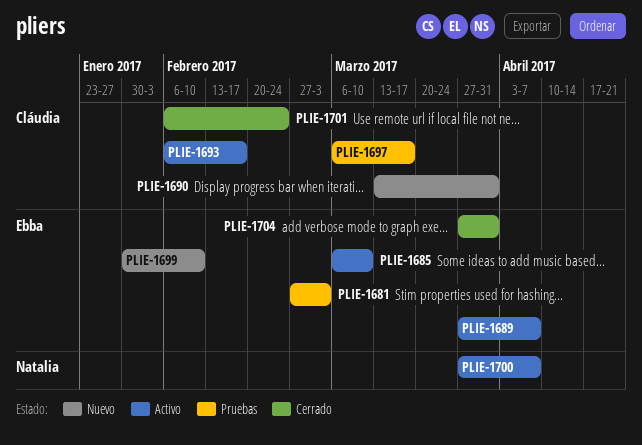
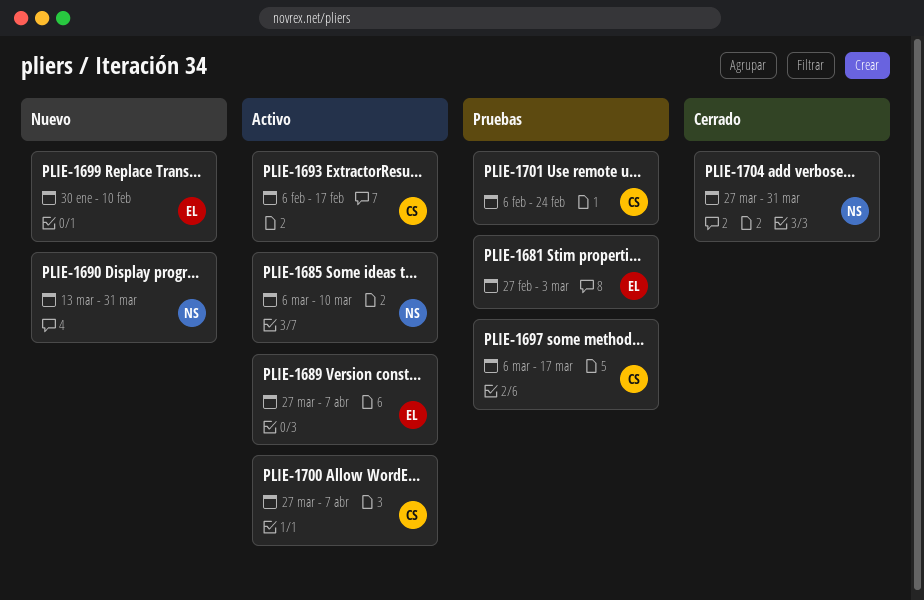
PLIE-1685, owner: Ebba -> Natalia
PLIE-1690, owner: Cláudia -> Natalia
PLIE-1700, owner: Natalia -> Cláudia
PLIE-1701, status: Cerrado -> Pruebas
PLIE-1704, owner: Ebba -> Natalia

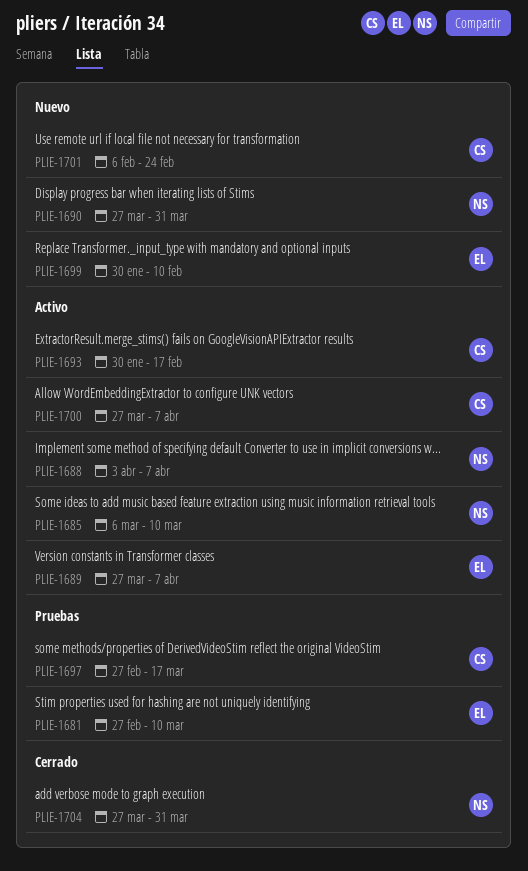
PLIE-1681, due: Mar 3 -> Mar 10
PLIE-1688: none -> present
PLIE-1690, start: Mar 13 -> Mar 27
PLIE-1693, start: Feb 6 -> Jan 30
PLIE-1697, start: Mar 6 -> Feb 27
PLIE-1701, status: Pruebas -> Nuevo

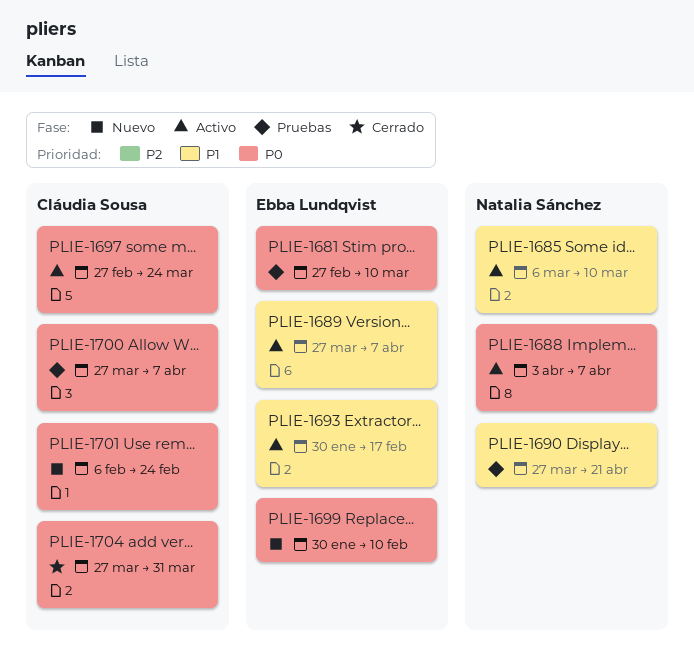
PLIE-1690, status: Nuevo -> Pruebas
PLIE-1690, due: Mar 31 -> Apr 21
PLIE-1693, owner: Cláudia Sousa -> Ebba Lundqvist
PLIE-1697, status: Pruebas -> Activo
PLIE-1697, due: Mar 17 -> Mar 24
PLIE-1700, status: Activo -> Pruebas
PLIE-1704, owner: Natalia Sánchez -> Cláudia Sousa

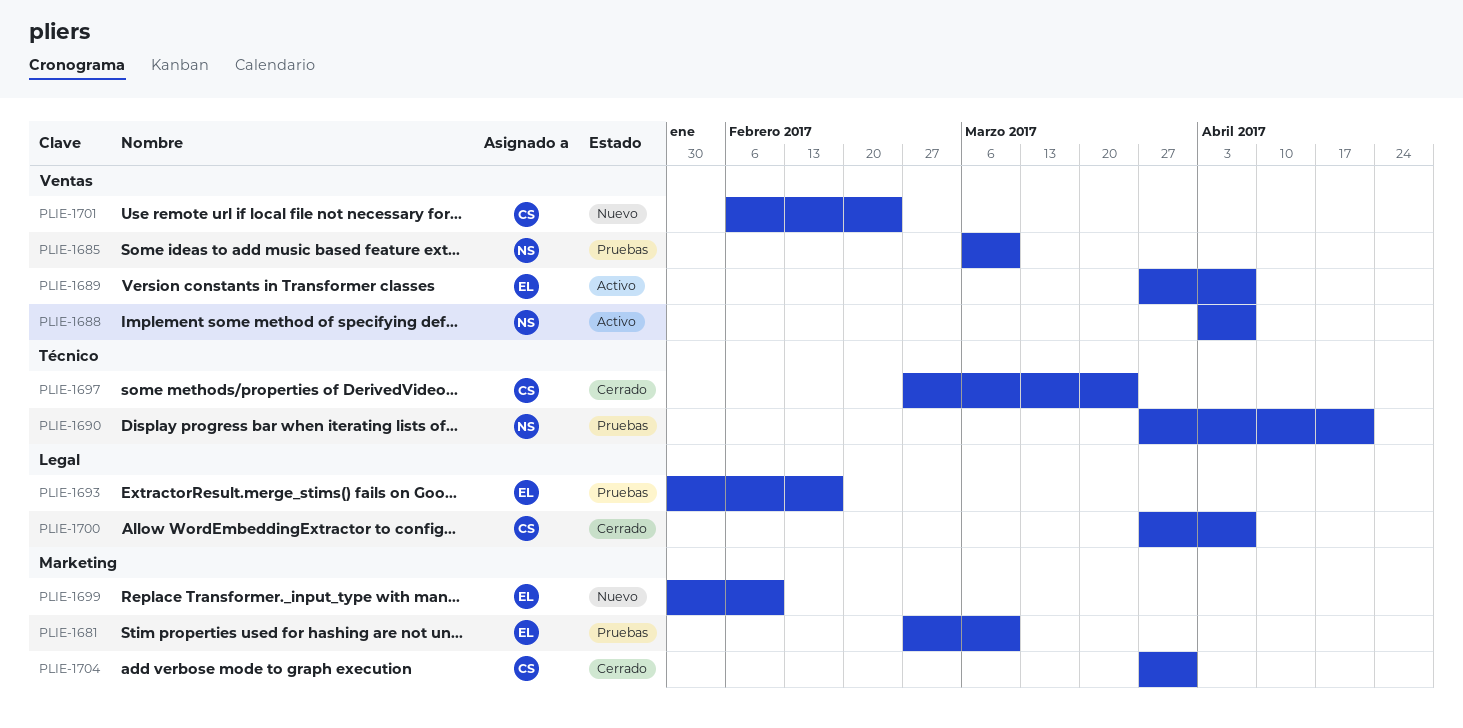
PLIE-1685, status: Activo -> Pruebas
PLIE-1693, status: Activo -> Pruebas
PLIE-1697, status: Activo -> Cerrado
PLIE-1700, status: Pruebas -> Cerrado

